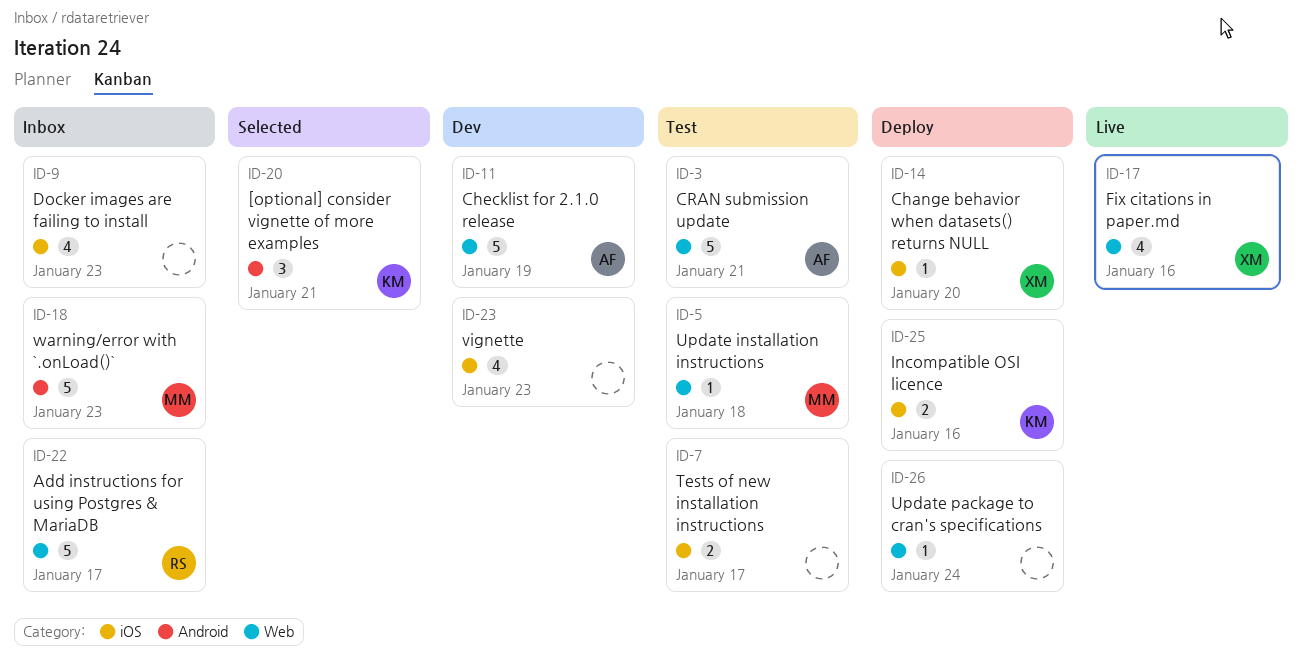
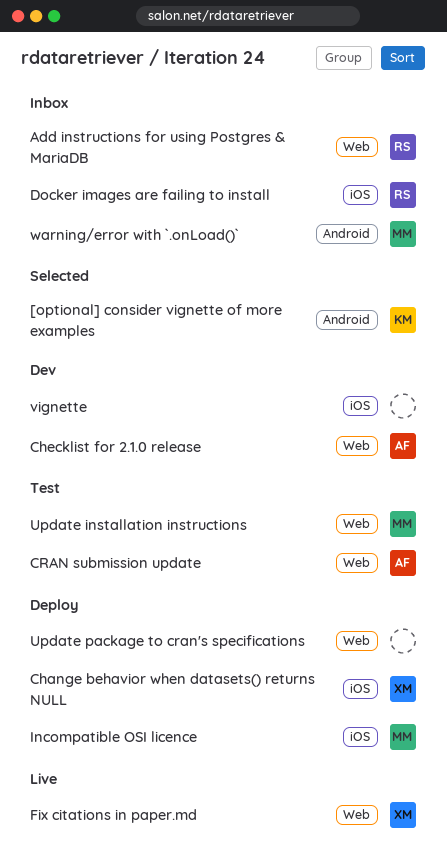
Docker images are failing to install, owner: none -> RS
Incompatible OSI licence, owner: KM -> MM
Tests of new installation instructions: present -> none

